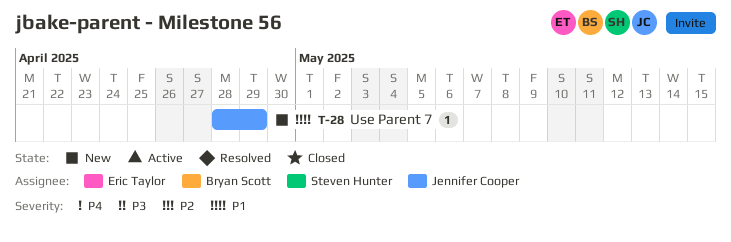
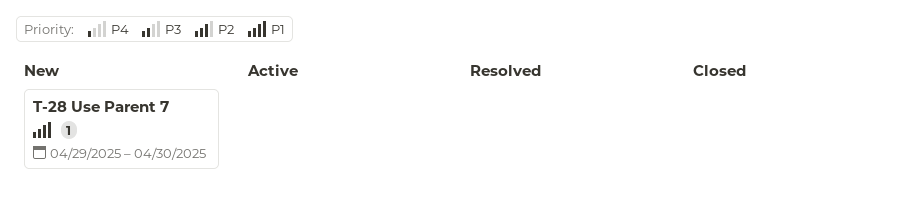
T-28, start: Apr 28 -> Apr 29
T-28, due: Apr 29 -> Apr 30

